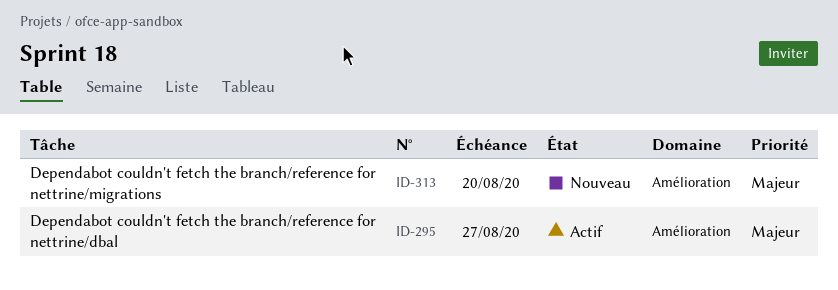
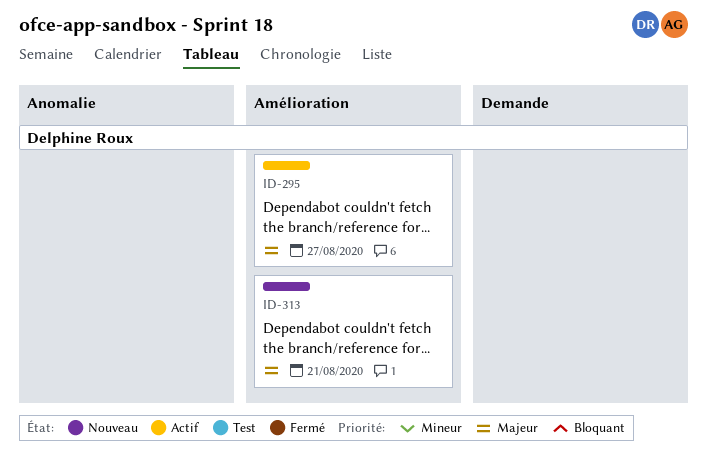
ID-313, due: Aug 20 -> Aug 21

